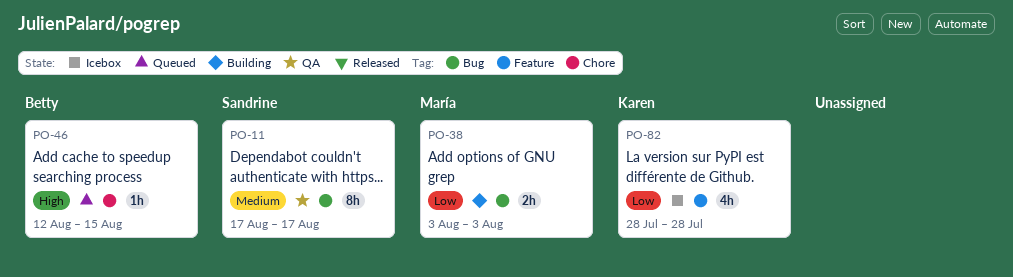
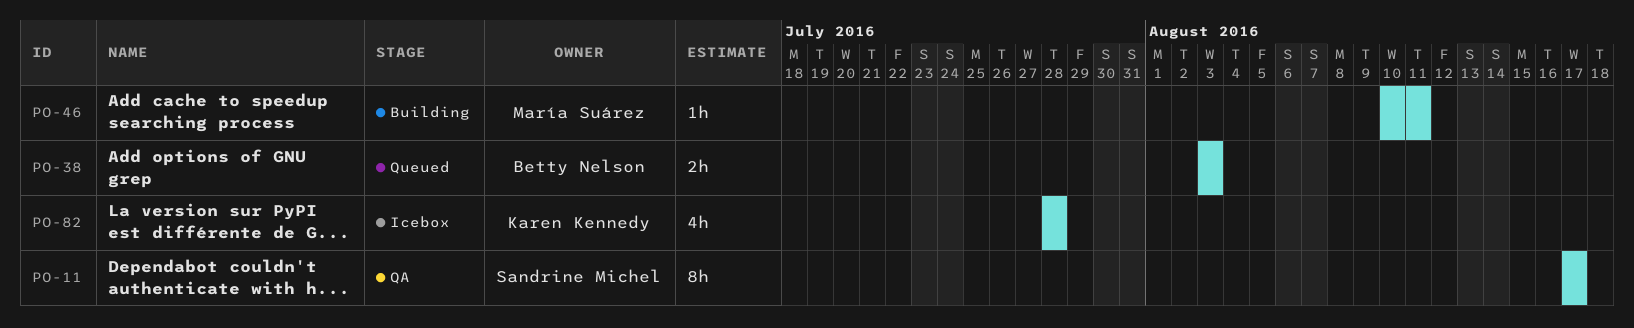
PO-38, status: Building -> Queued
PO-38, owner: María Suárez -> Betty Nelson
PO-46, status: Queued -> Building
PO-46, owner: Betty Nelson -> María Suárez
PO-46, start: Aug 12 -> Aug 10
PO-46, due: Aug 15 -> Aug 11

